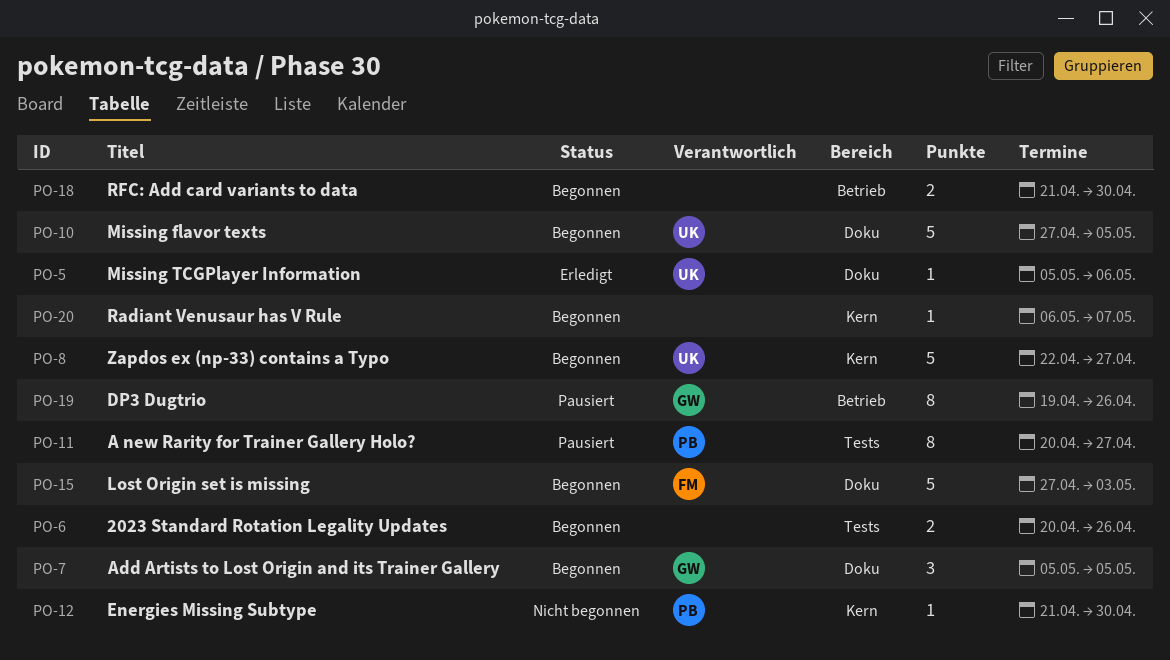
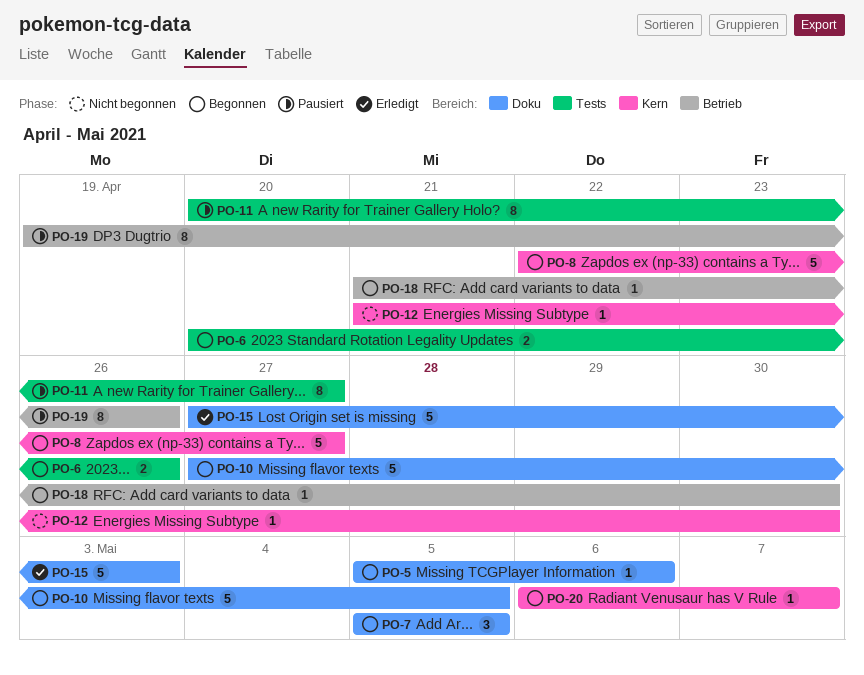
PO-5, status: Erledigt -> Begonnen
PO-15, status: Begonnen -> Erledigt
PO-18, estimate: 2 -> 1

